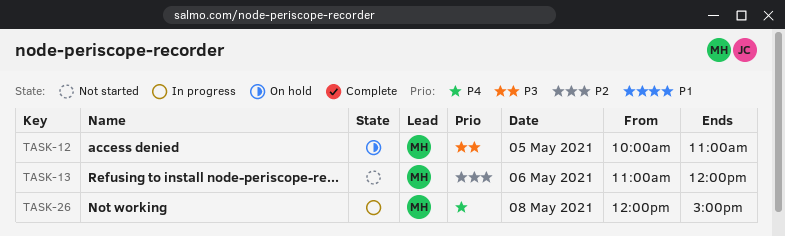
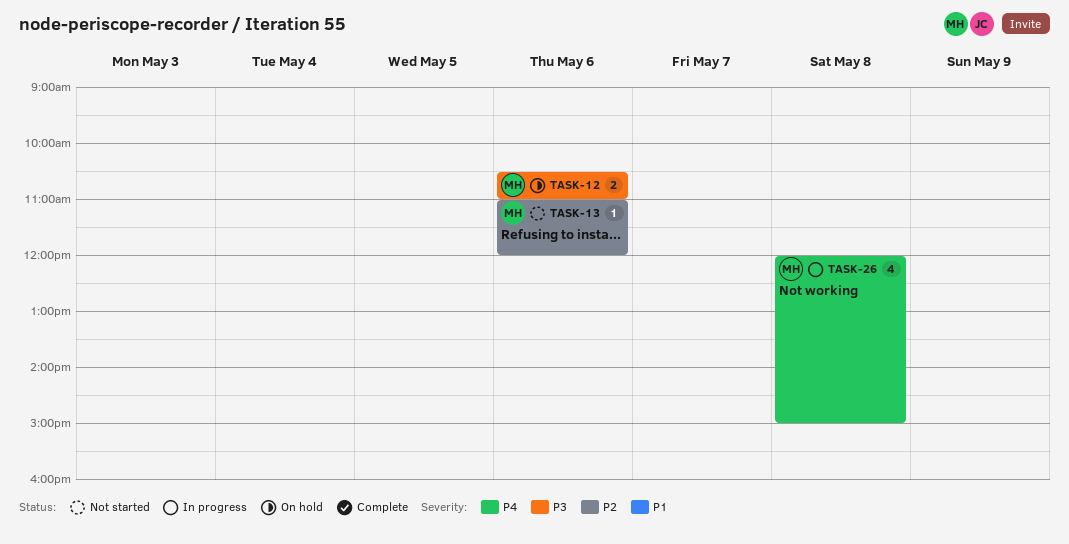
TASK-12, day: May 5 -> May 6
TASK-12, begins: 10:00 -> 10:30

